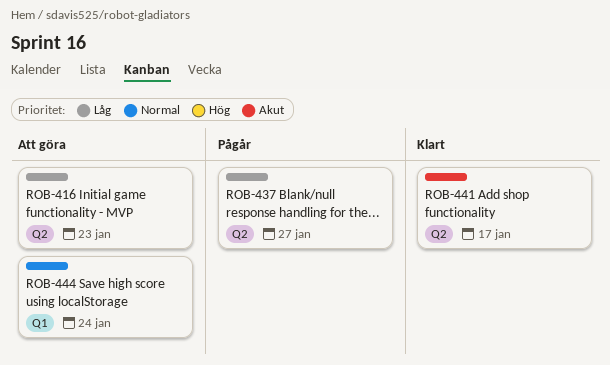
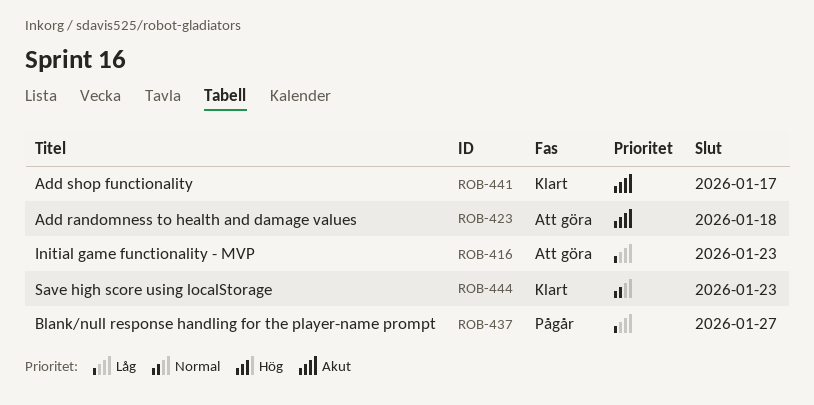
ROB-423: none -> present
ROB-444, status: Att göra -> Klart
ROB-444, due: Jan 24 -> Jan 23

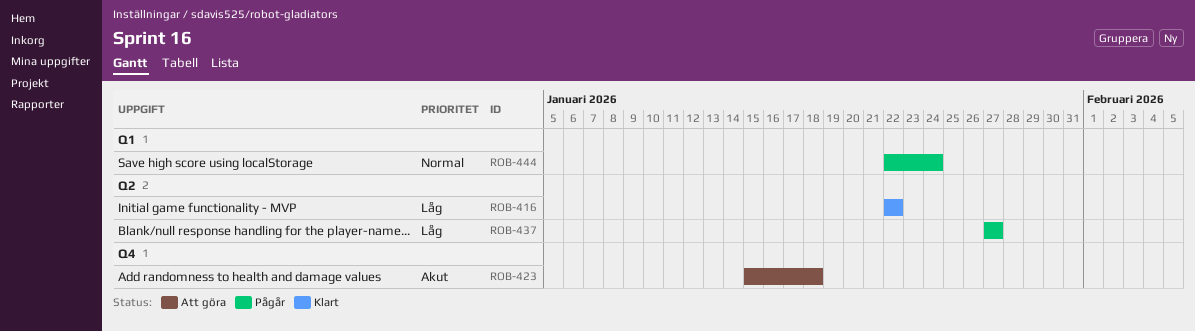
ROB-416, status: Att göra -> Klart
ROB-416, due: Jan 23 -> Jan 22
ROB-441: present -> none
ROB-444, status: Klart -> Pågår
ROB-444, due: Jan 23 -> Jan 24

